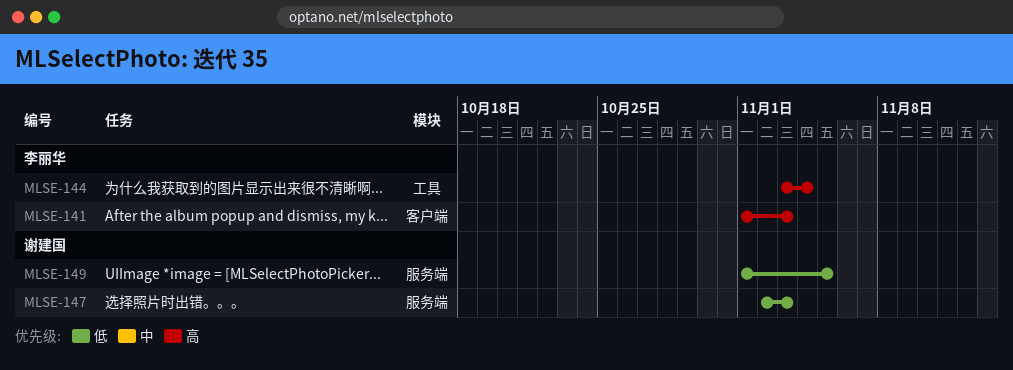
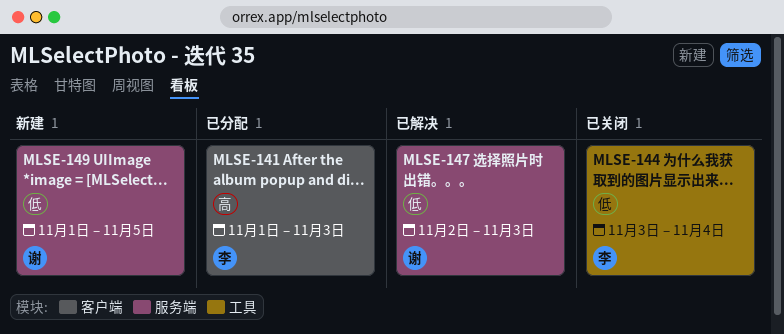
MLSE-144, priority: 高 -> 低

